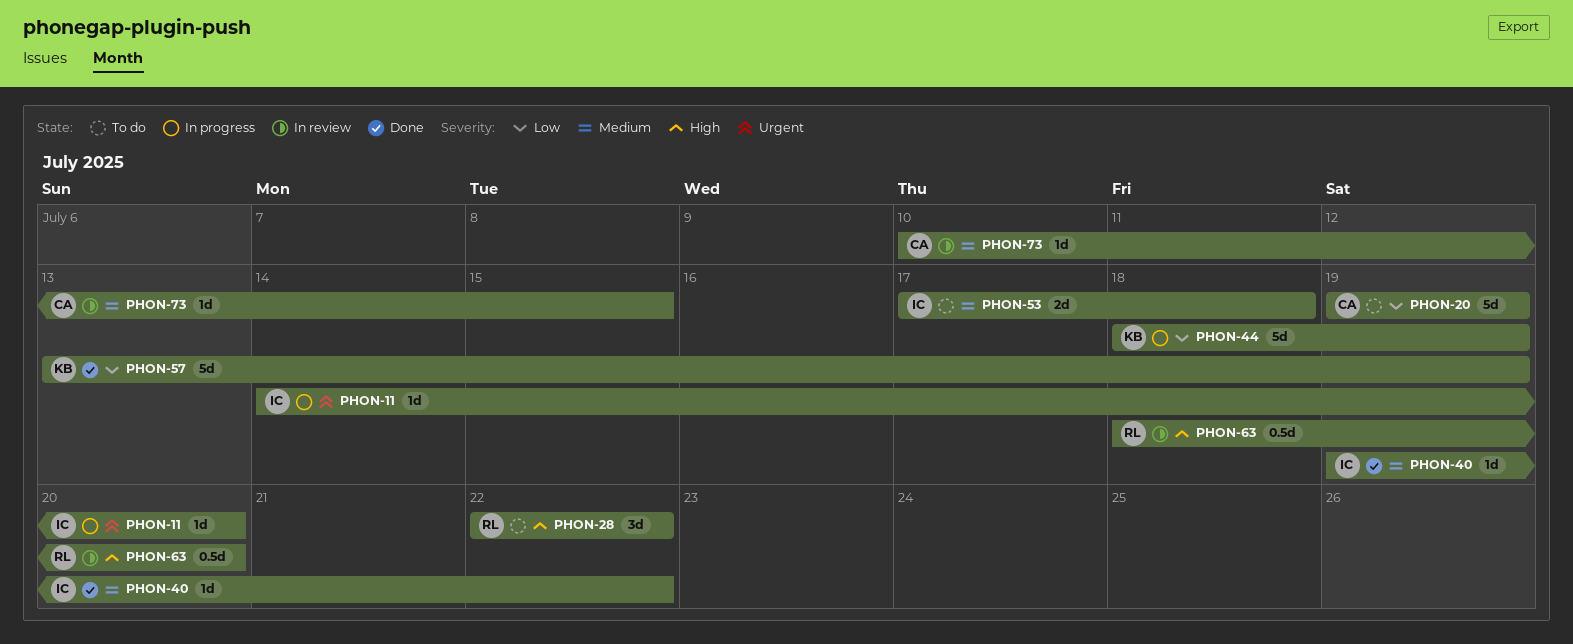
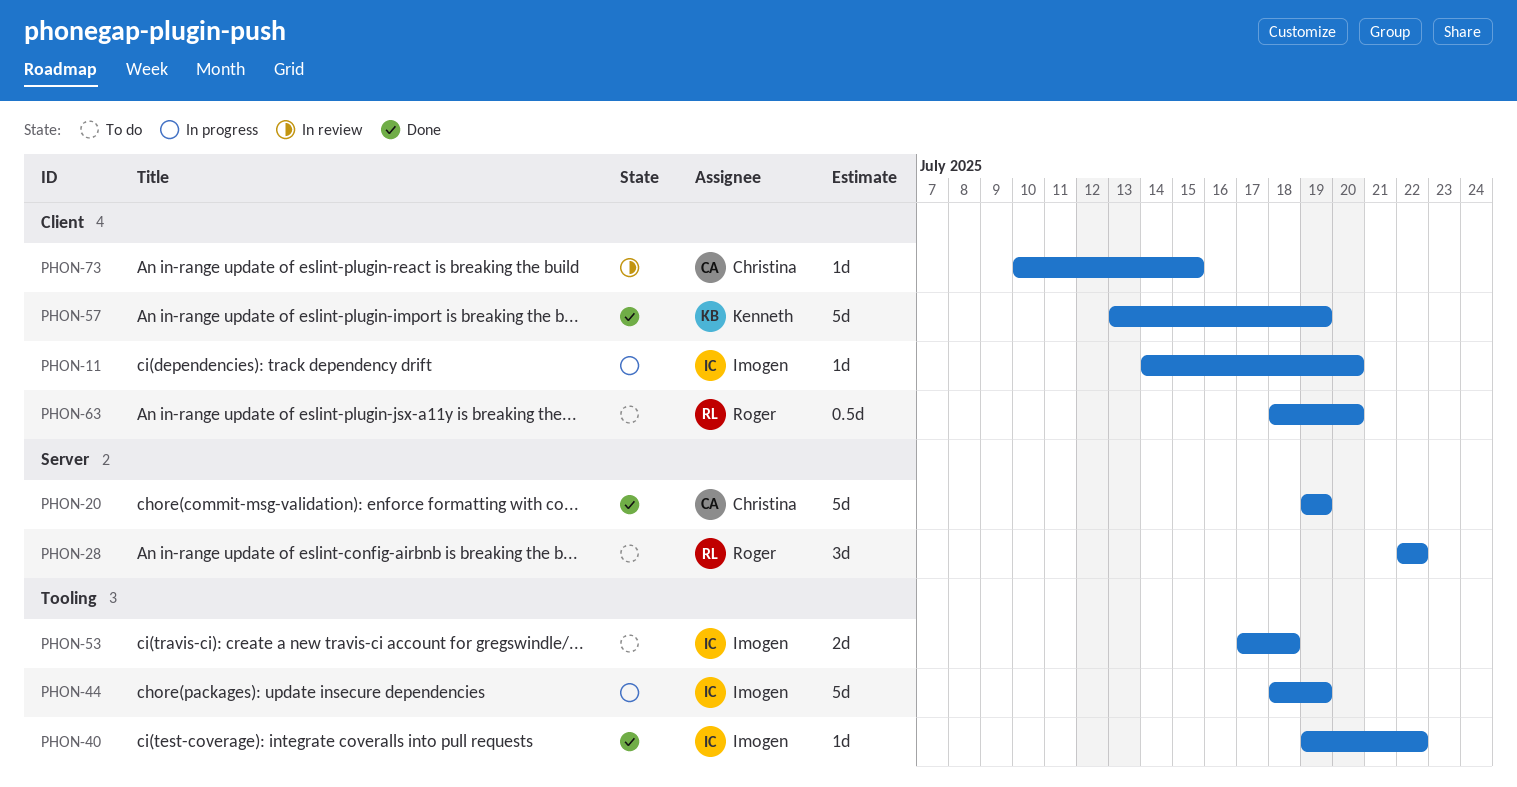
PHON-20, status: To do -> Done
PHON-44, owner: Kenneth -> Imogen
PHON-63, status: In review -> To do

